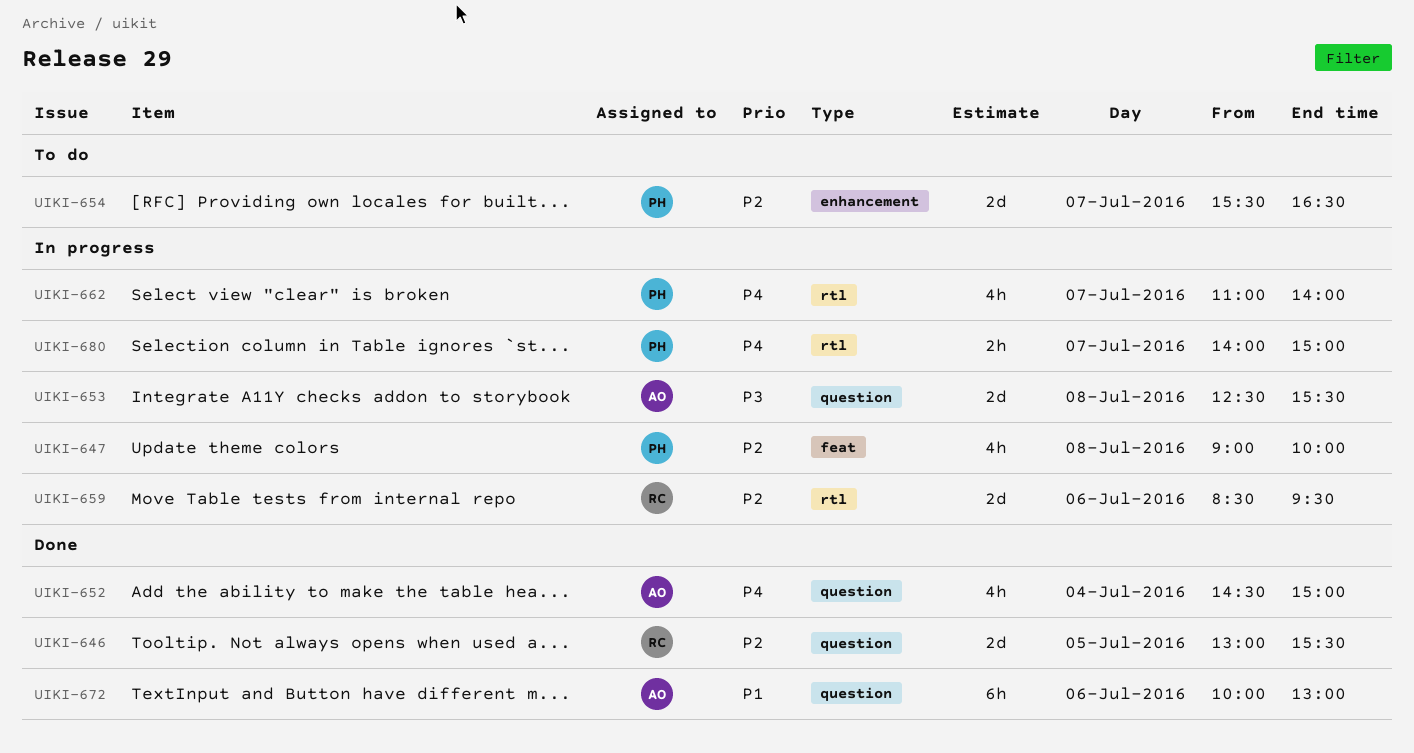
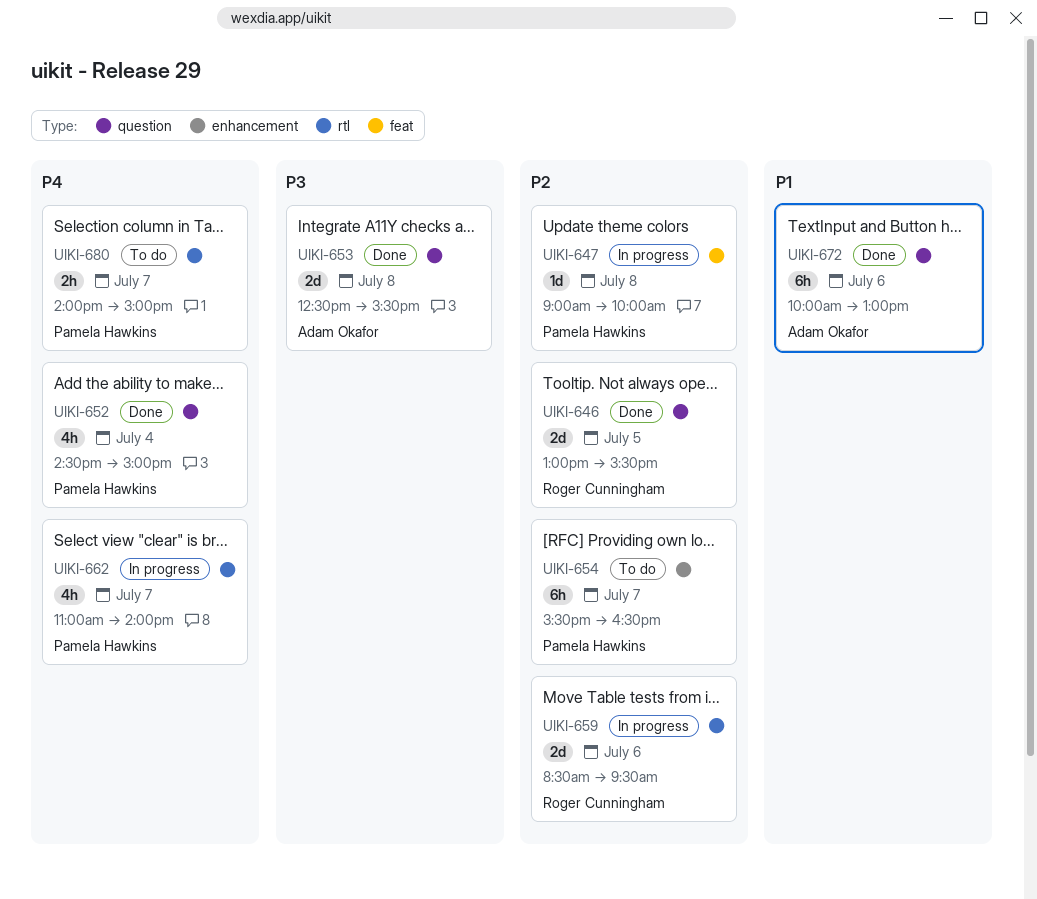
UIKI-647, estimate: 4h -> 1d
UIKI-652, owner: Adam Okafor -> Pamela Hawkins
UIKI-653, status: In progress -> Done
UIKI-654, estimate: 2d -> 6h
UIKI-680, status: In progress -> To do

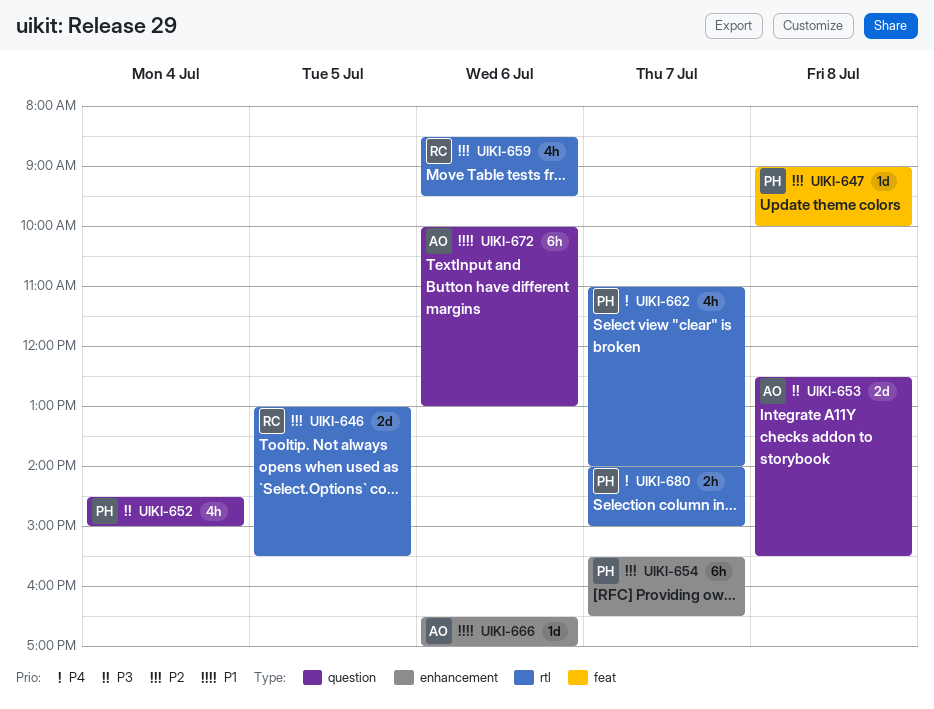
UIKI-646, label: question -> rtl
UIKI-652, priority: P4 -> P3
UIKI-659, estimate: 2d -> 4h
UIKI-666: none -> present

